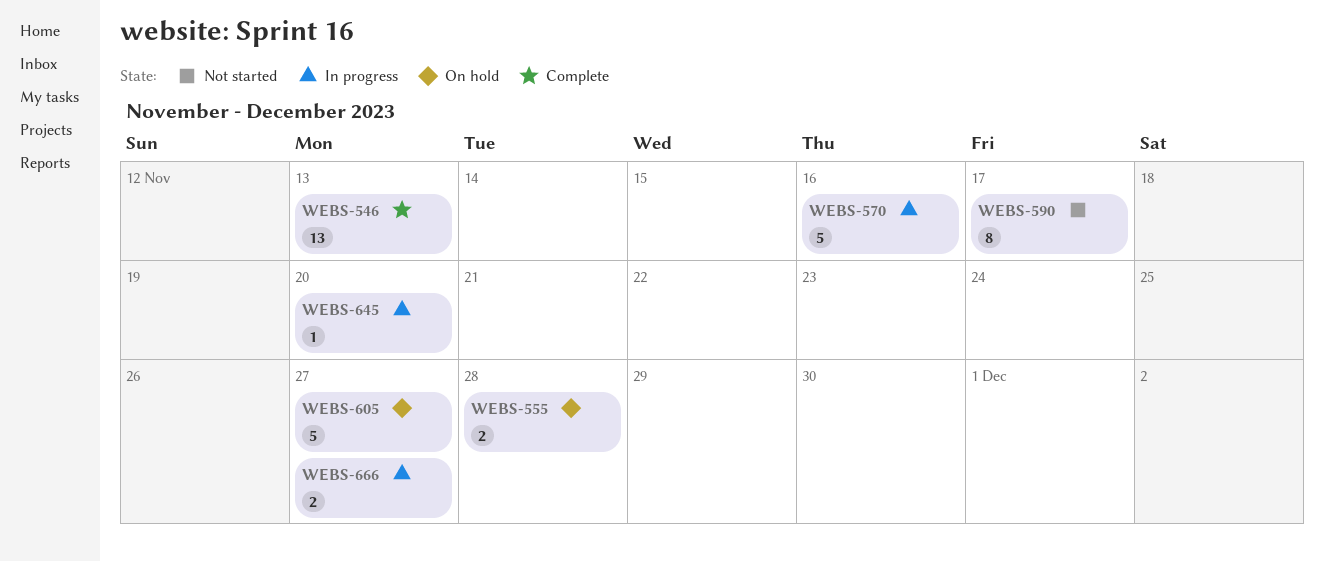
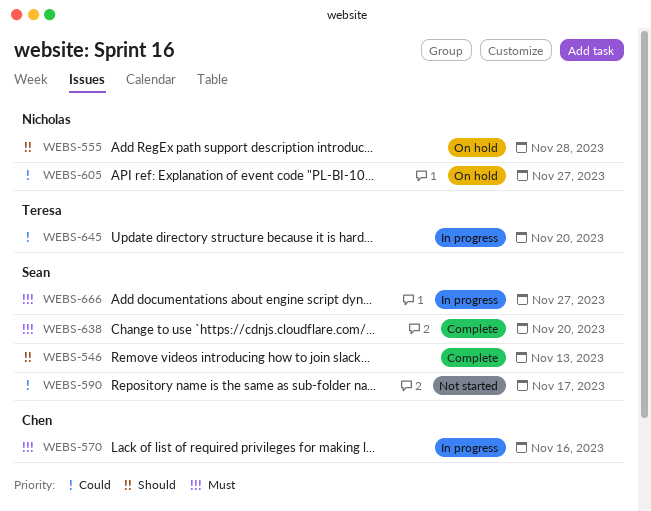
WEBS-638: none -> present

